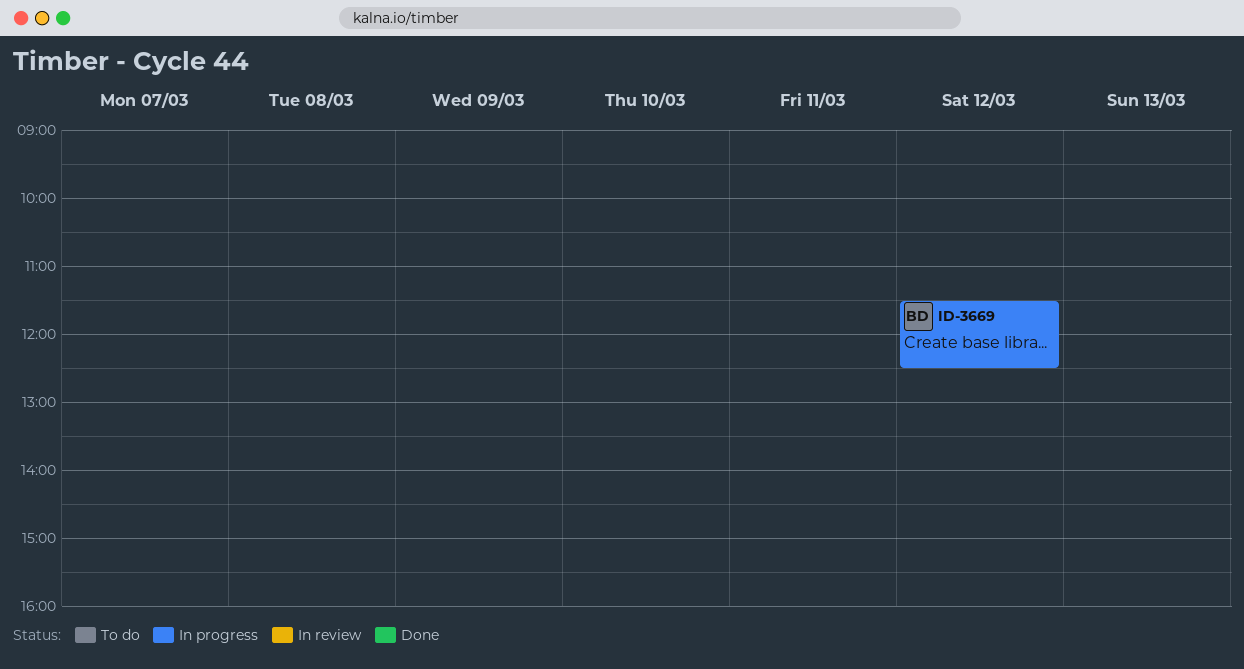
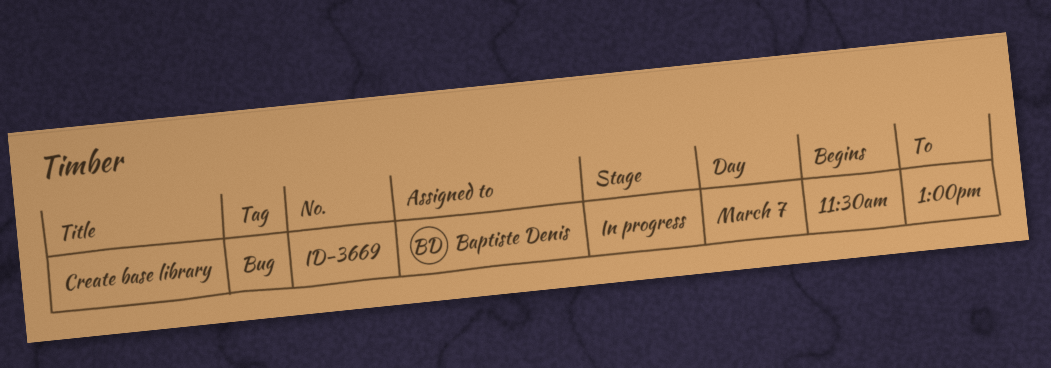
ID-3669, day: Mar 12 -> Mar 7
ID-3669, ends: 12:30 -> 13:00

